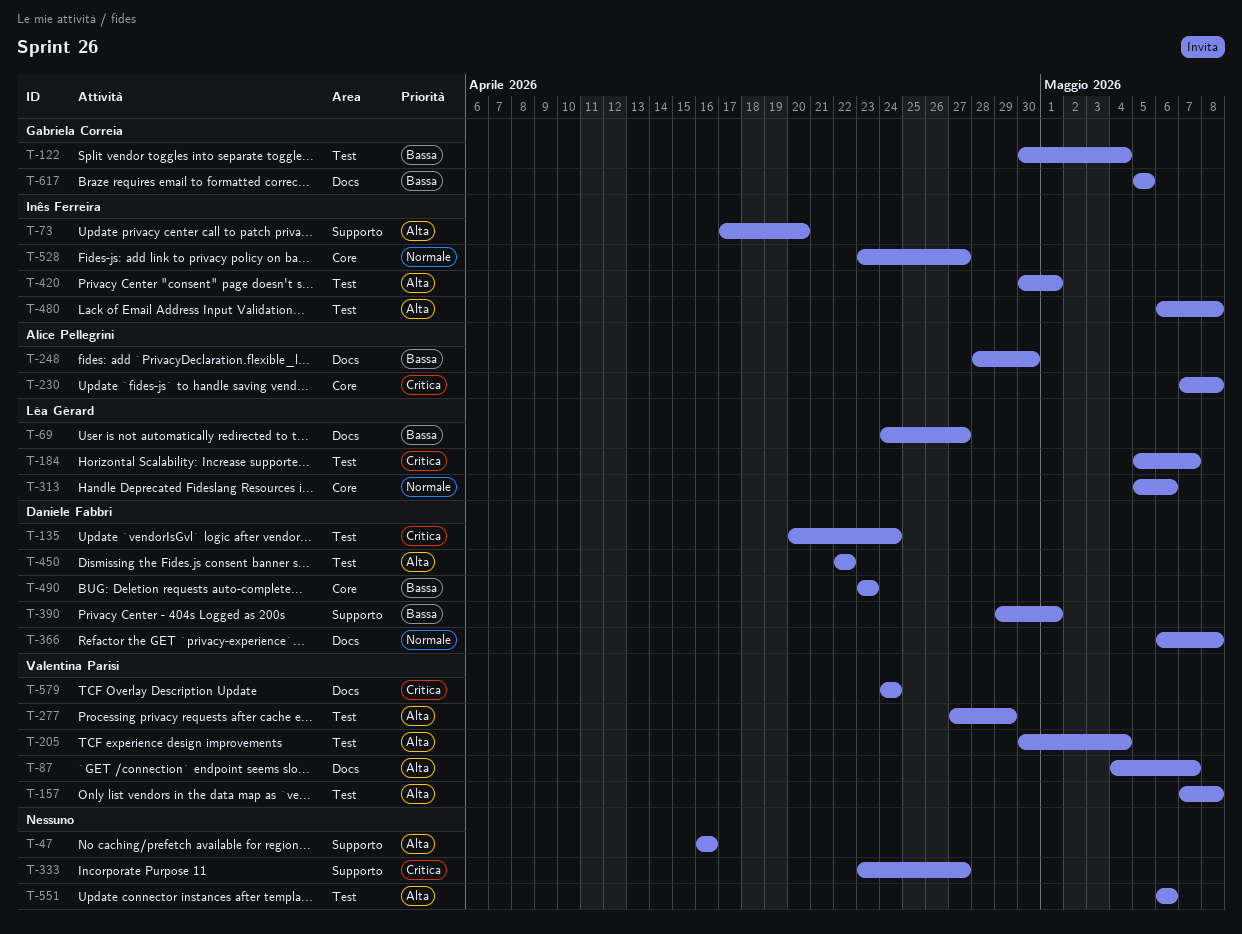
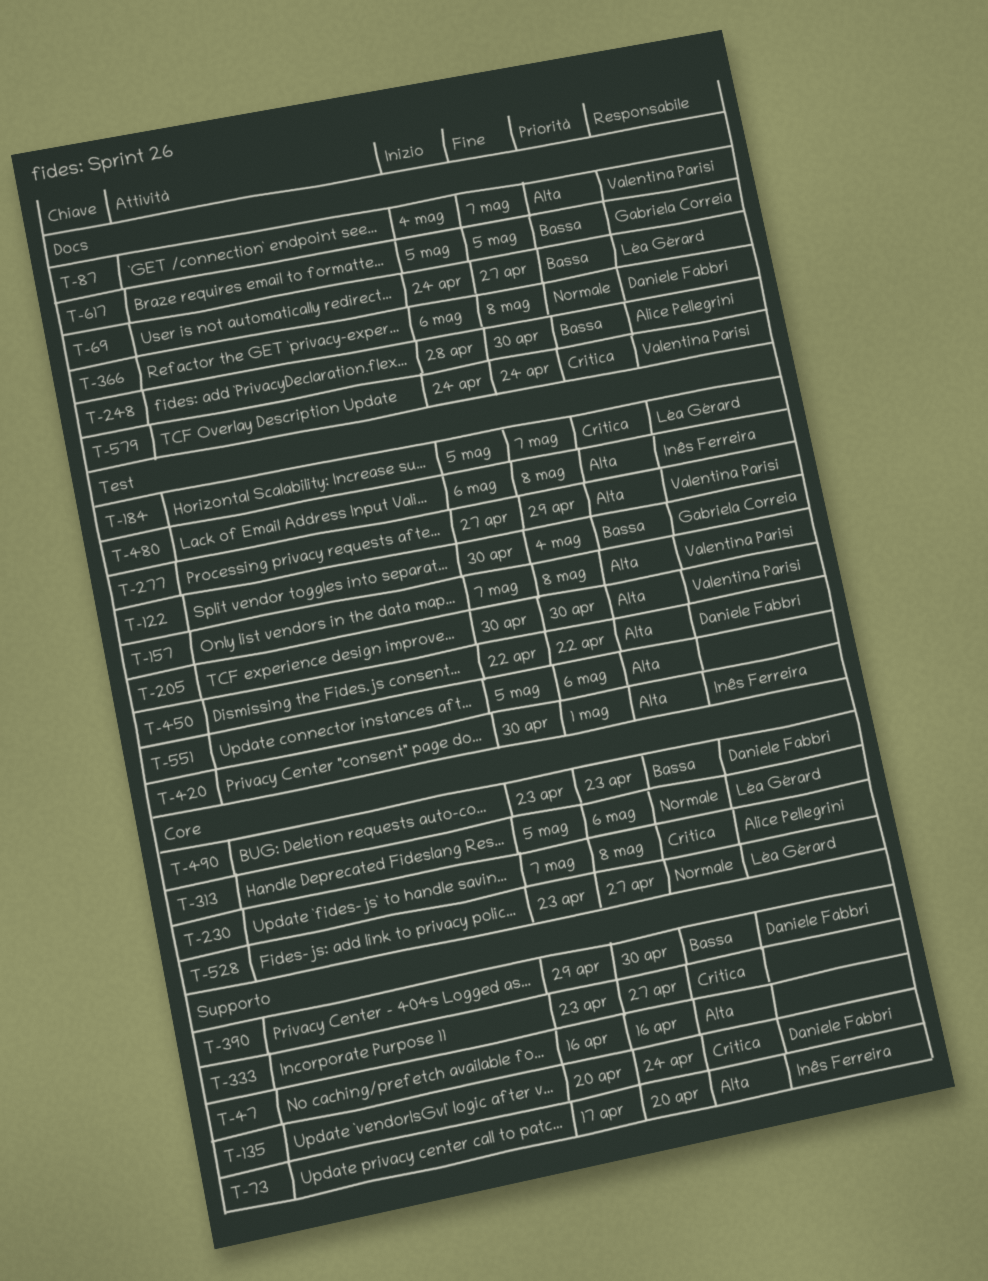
T-135, label: Test -> Supporto
T-205, due: May 4 -> Apr 30
T-390, due: May 1 -> Apr 30
T-528, owner: Inês Ferreira -> Léa Gérard
T-551, start: May 6 -> May 5

